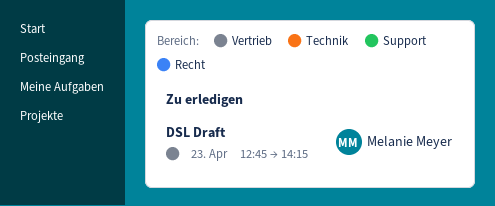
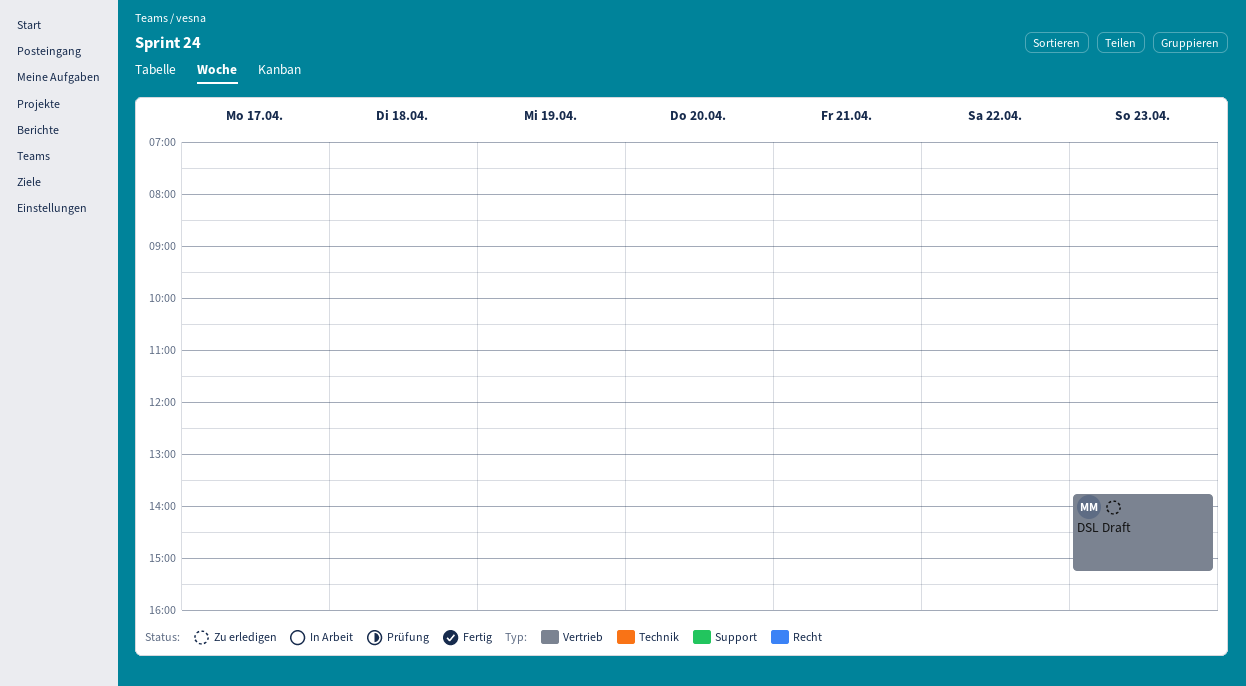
DSL Draft, begins: 12:45 -> 13:45
DSL Draft, ends: 14:15 -> 15:15

